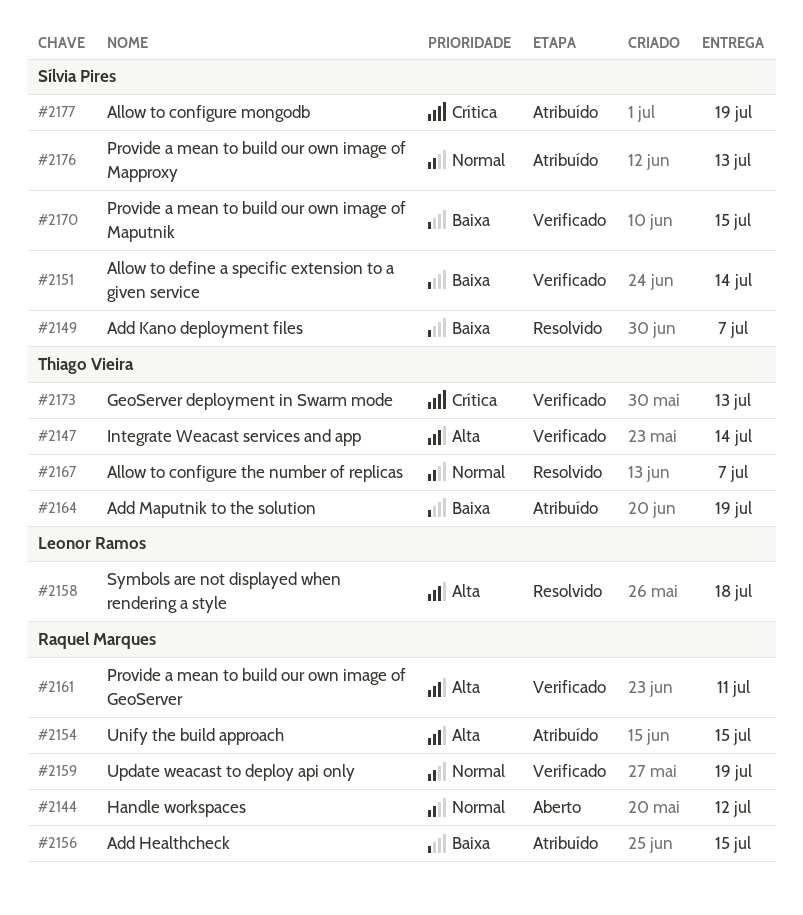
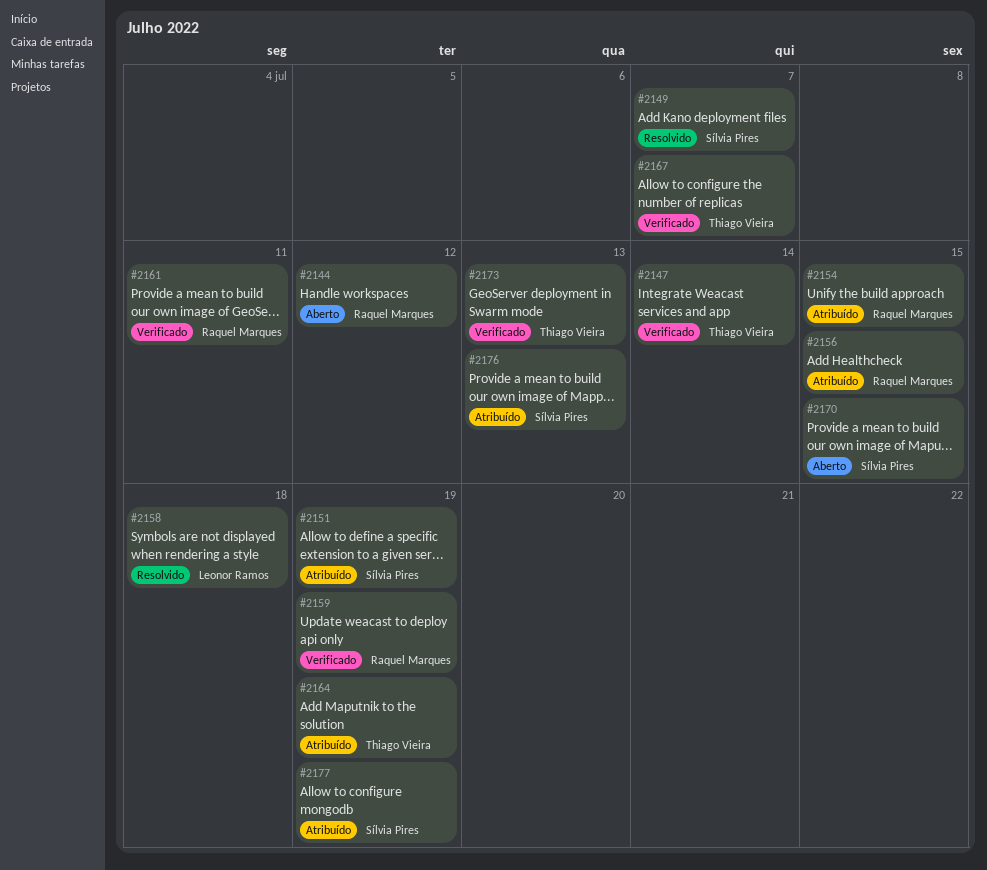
#2151, status: Verificado -> Atribuído
#2151, due: Jul 14 -> Jul 19
#2167, status: Resolvido -> Verificado
#2170, status: Verificado -> Aberto

